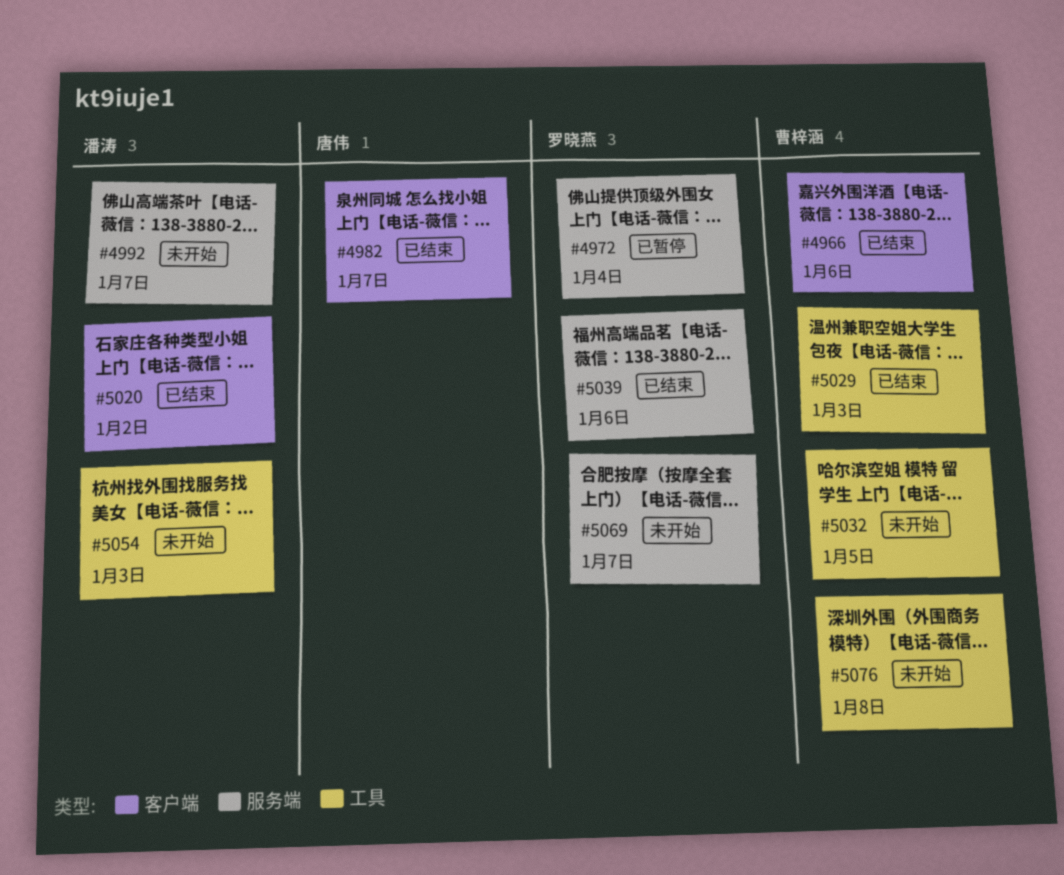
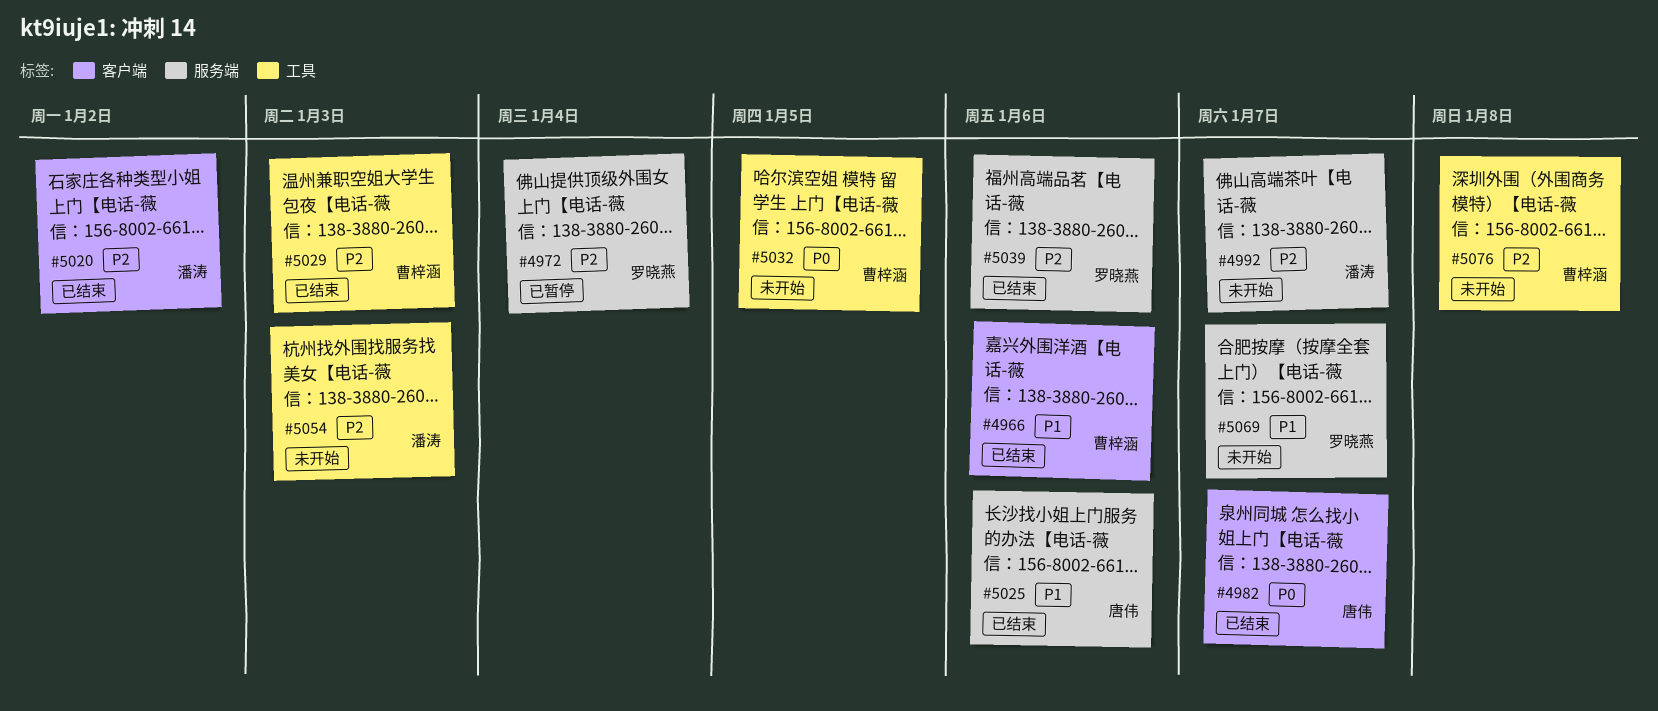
#5025: none -> present

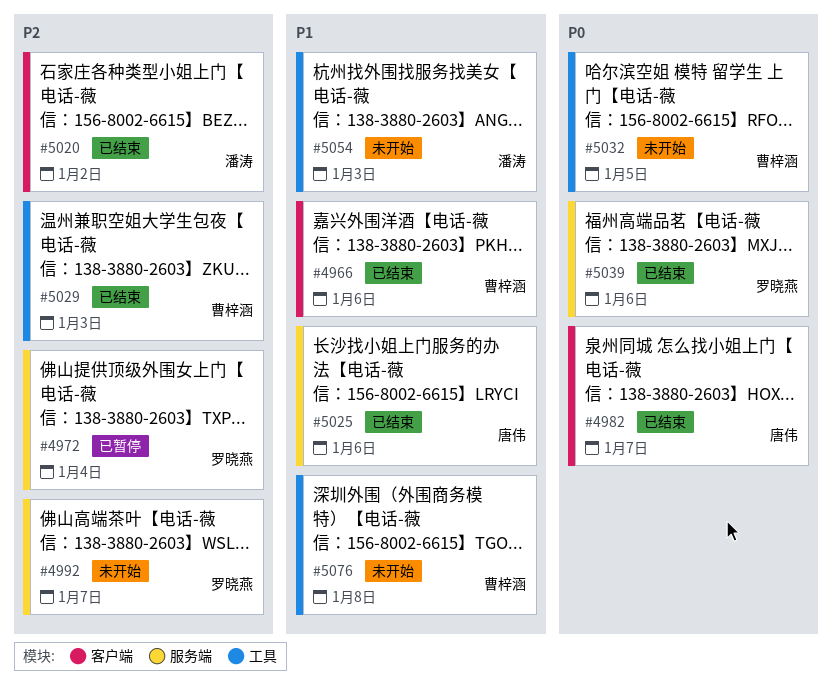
#4992, owner: 潘涛 -> 罗晓燕
#5039, priority: P2 -> P0
#5054, priority: P2 -> P1
#5069: present -> none
#5076, priority: P2 -> P1

